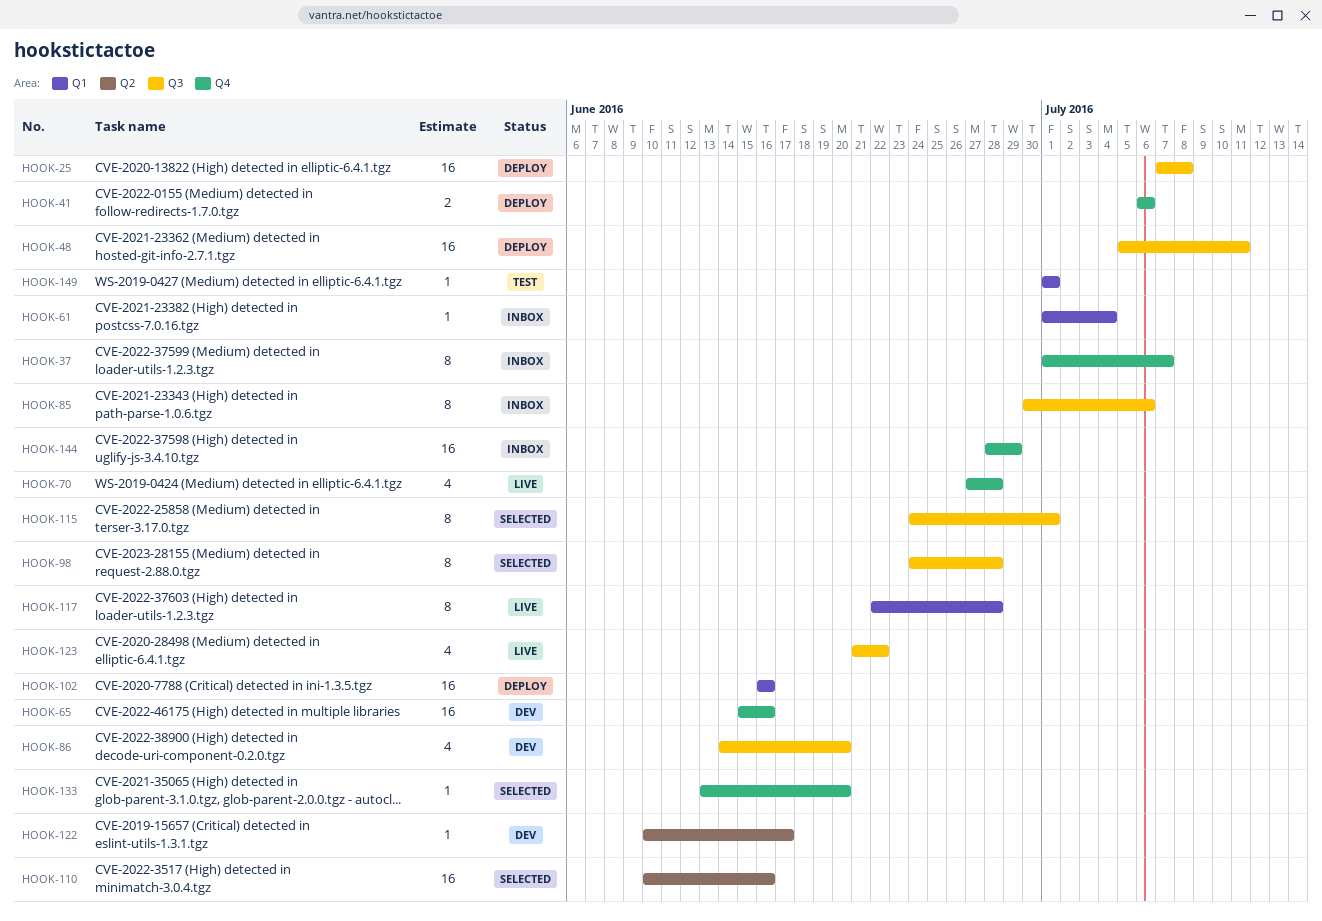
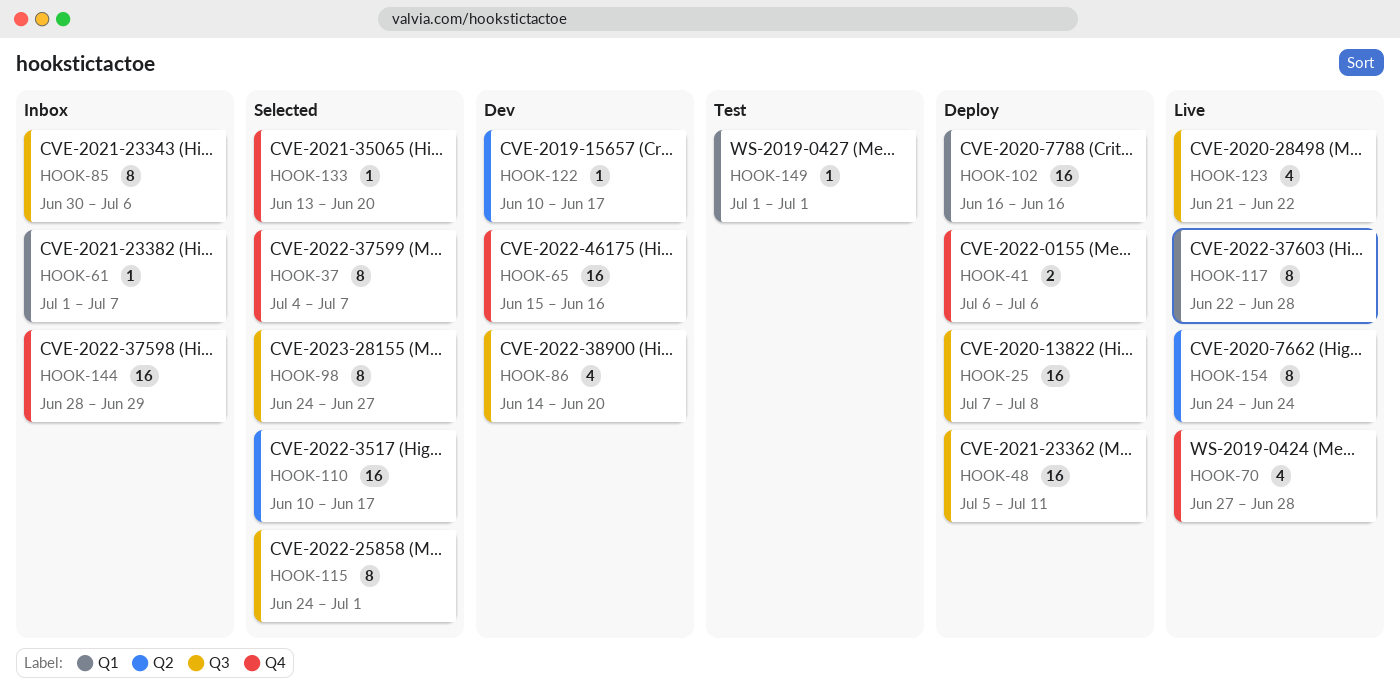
HOOK-37, status: Inbox -> Selected
HOOK-37, start: Jul 1 -> Jul 4
HOOK-61, due: Jul 4 -> Jul 7
HOOK-98, due: Jun 28 -> Jun 27
HOOK-110, due: Jun 16 -> Jun 17
HOOK-154: none -> present

